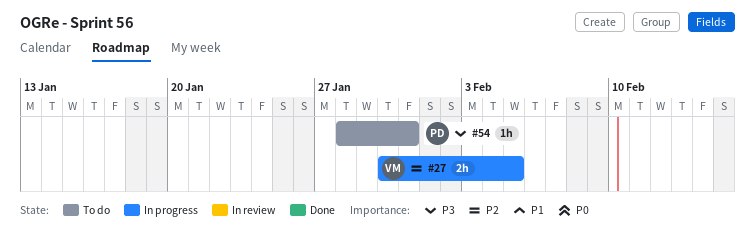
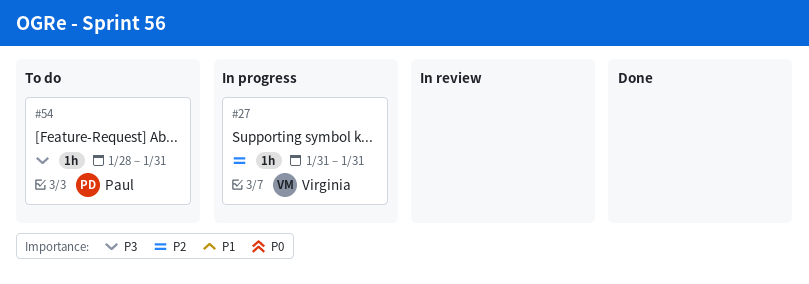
#27, estimate: 2h -> 1h
#27, start: Jan 30 -> Jan 31
#27, due: Feb 5 -> Jan 31

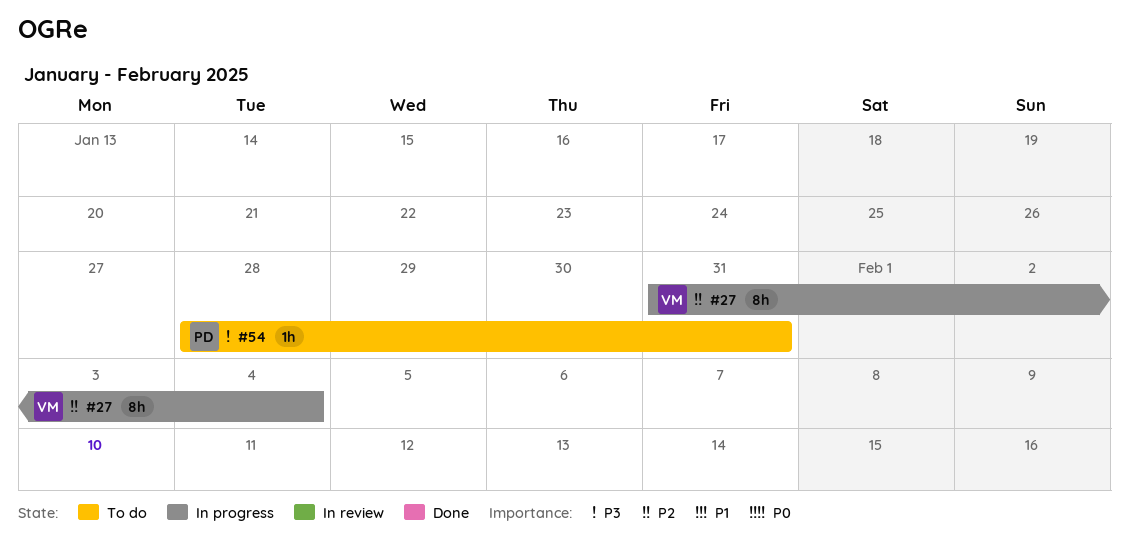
#27, estimate: 1h -> 8h
#27, due: Jan 31 -> Feb 4

